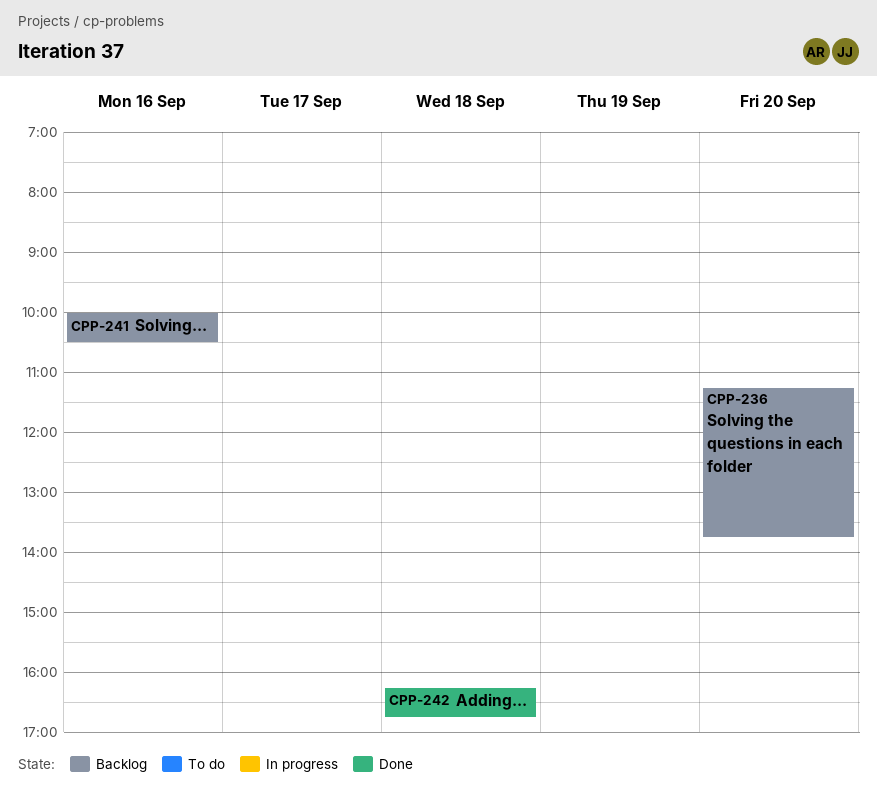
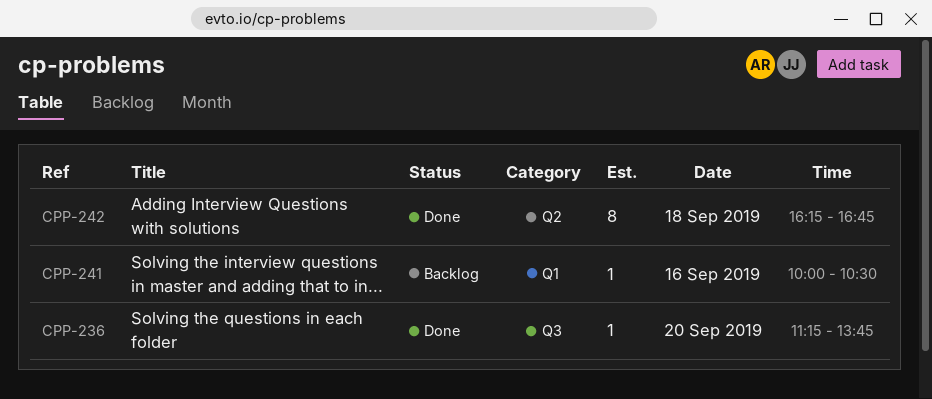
CPP-236, status: Backlog -> Done

